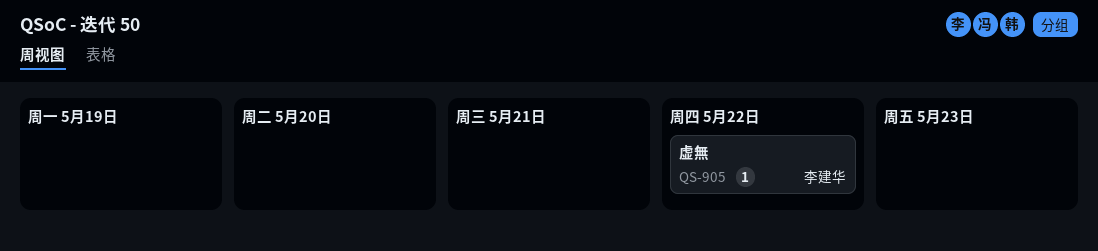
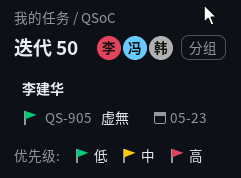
QS-905, due: May 22 -> May 23

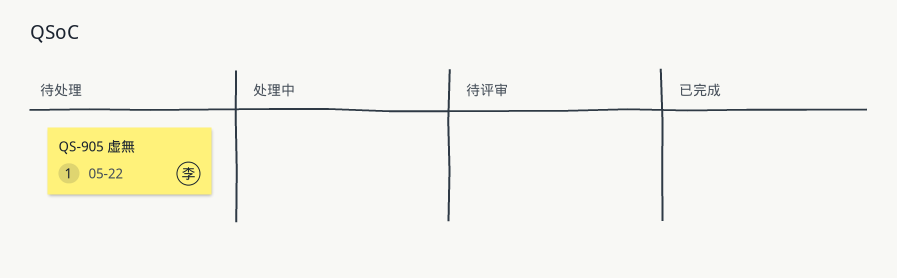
QS-905, due: May 23 -> May 22

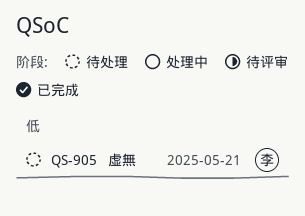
QS-905, due: May 22 -> May 21

